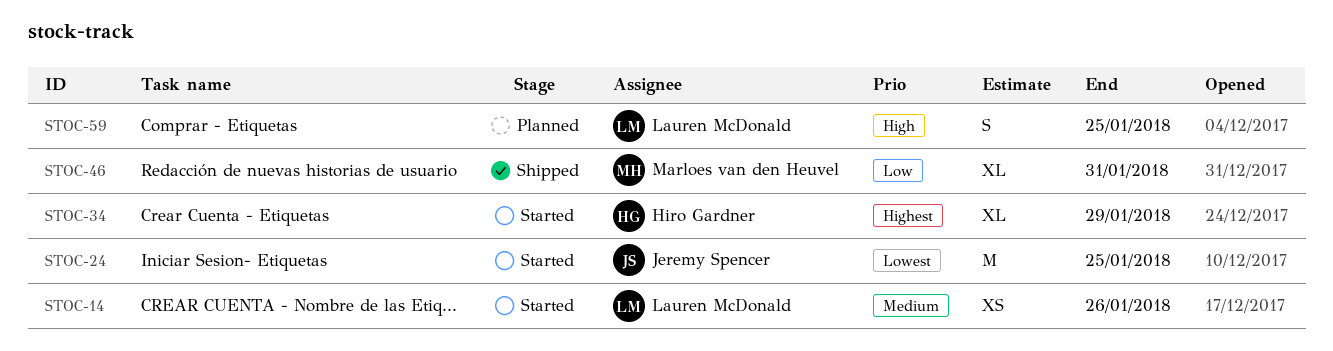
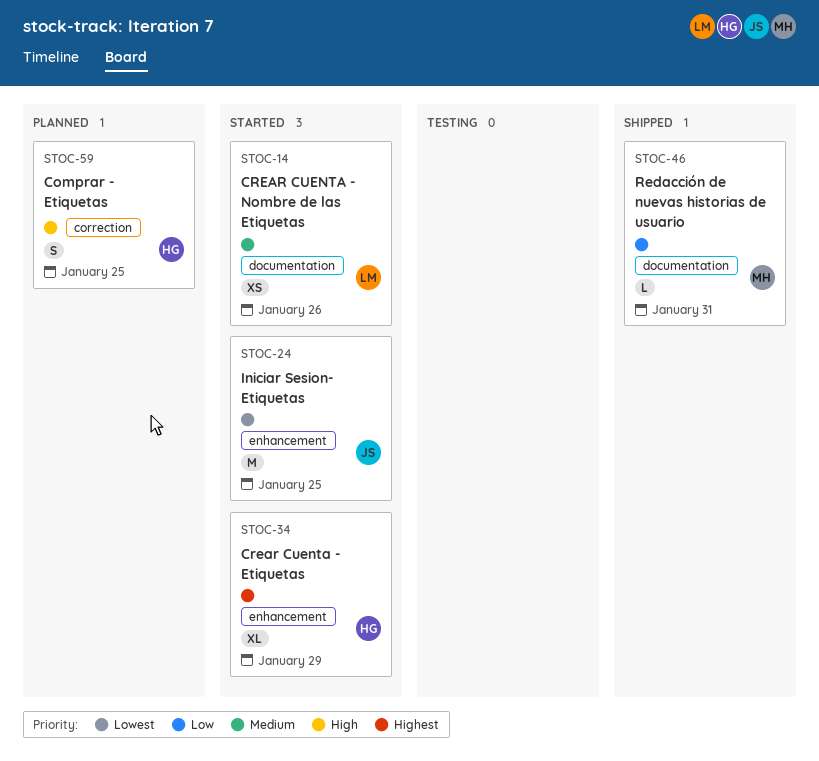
STOC-46, estimate: XL -> L
STOC-59, owner: Lauren McDonald -> Hiro Gardner

